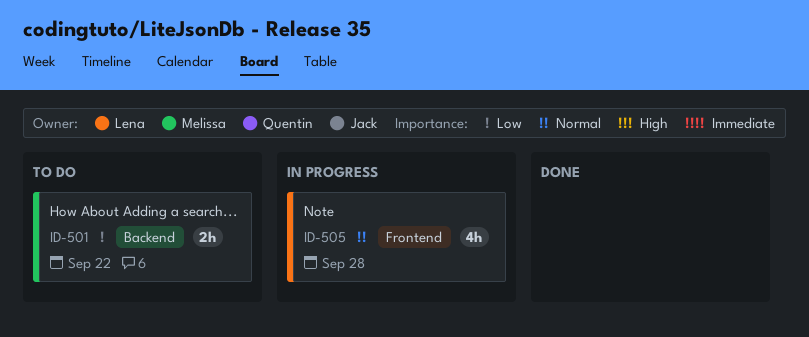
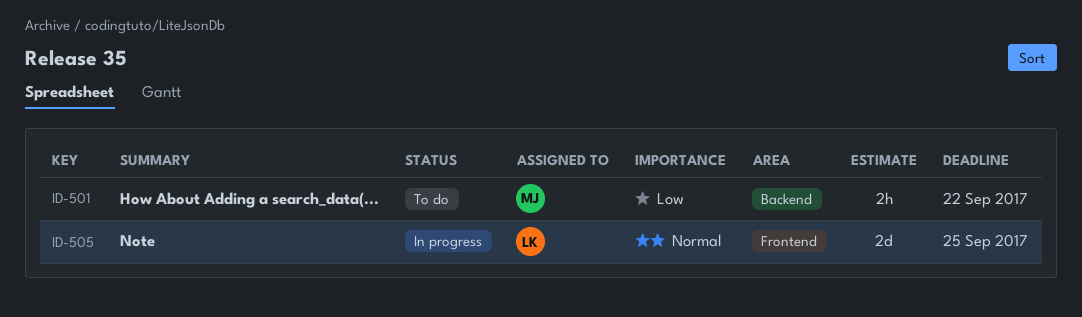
ID-505, estimate: 4h -> 2d
ID-505, due: Sep 28 -> Sep 25

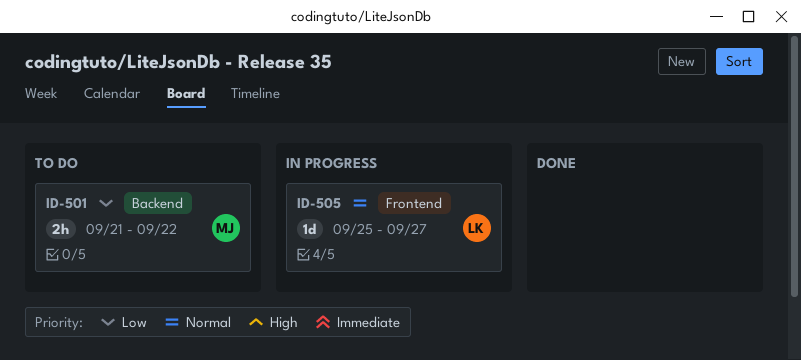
ID-505, estimate: 2d -> 1d
ID-505, due: Sep 25 -> Sep 27

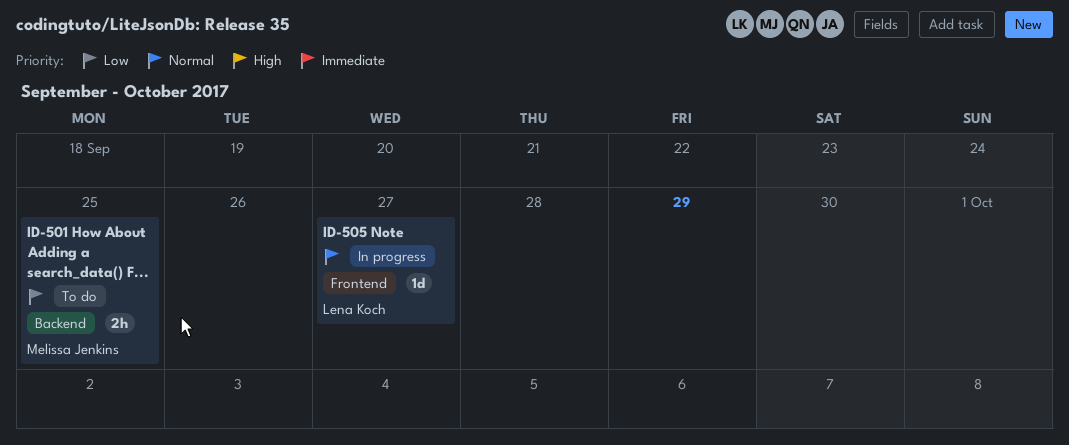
ID-501, due: Sep 22 -> Sep 25

